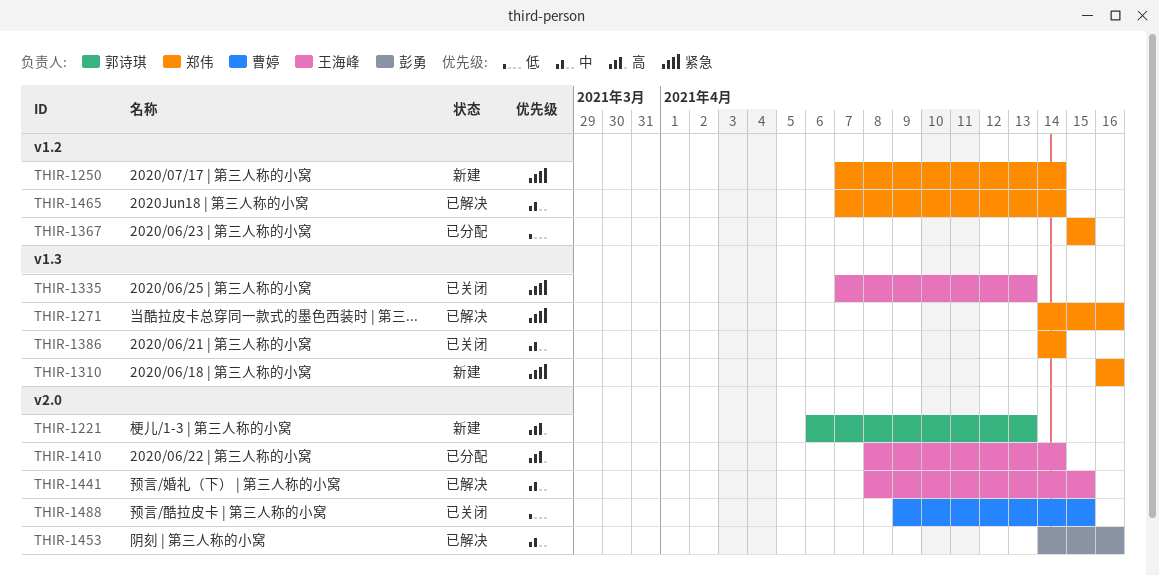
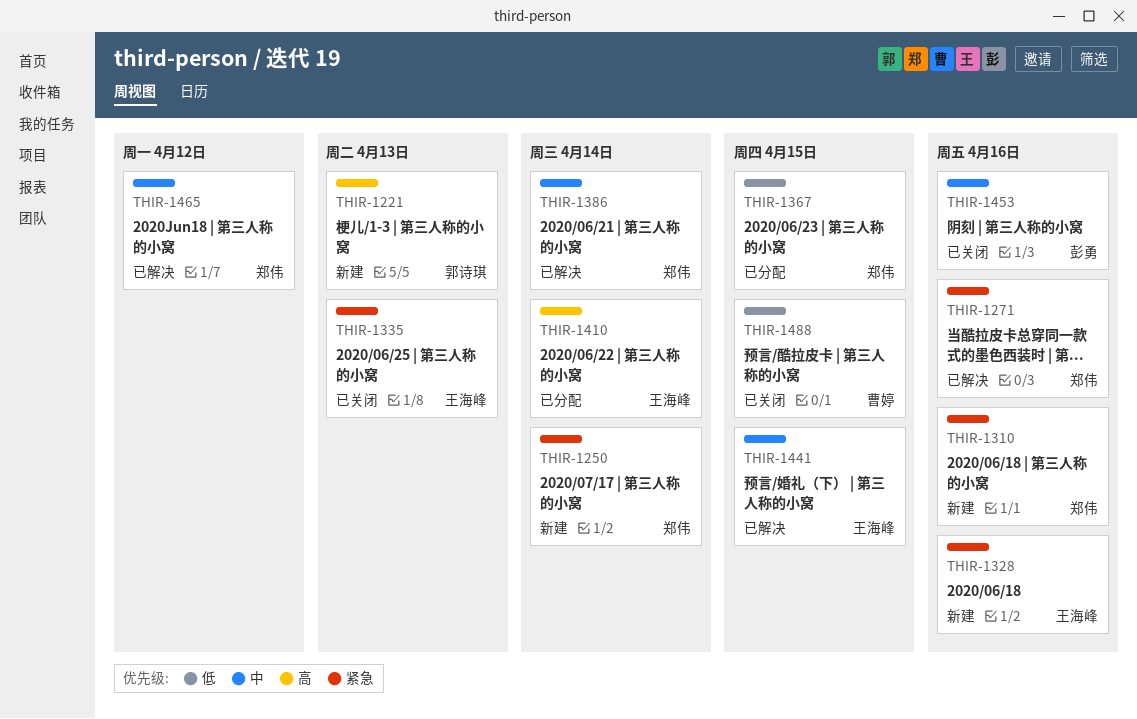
THIR-1328: none -> present
THIR-1386, status: 已关闭 -> 已解决
THIR-1453, status: 已解决 -> 已关闭
THIR-1465, due: Apr 14 -> Apr 12

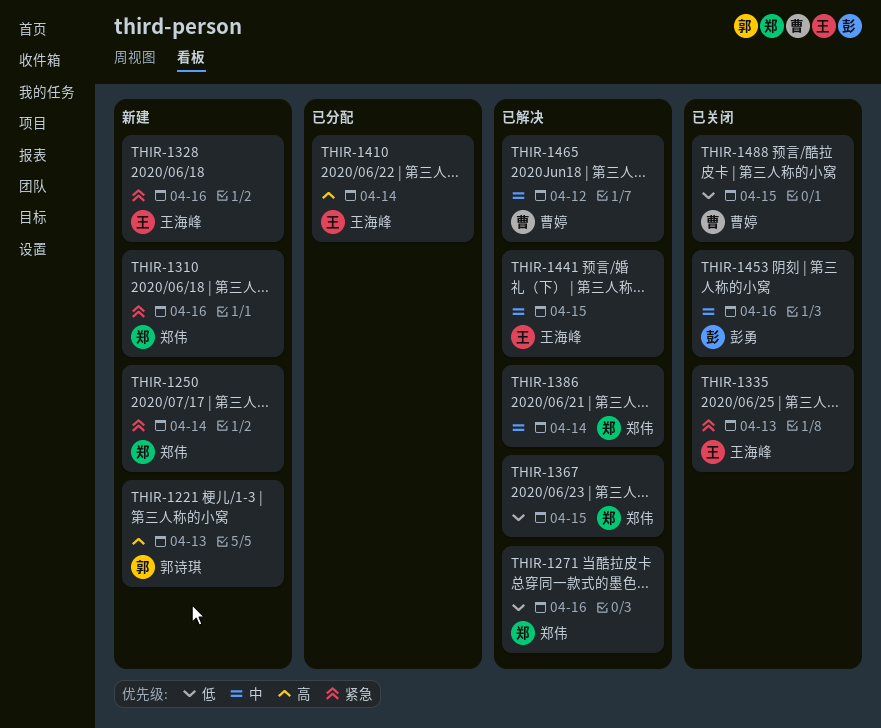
THIR-1271, priority: 紧急 -> 低
THIR-1367, status: 已分配 -> 已解决
THIR-1465, owner: 郑伟 -> 曹婷

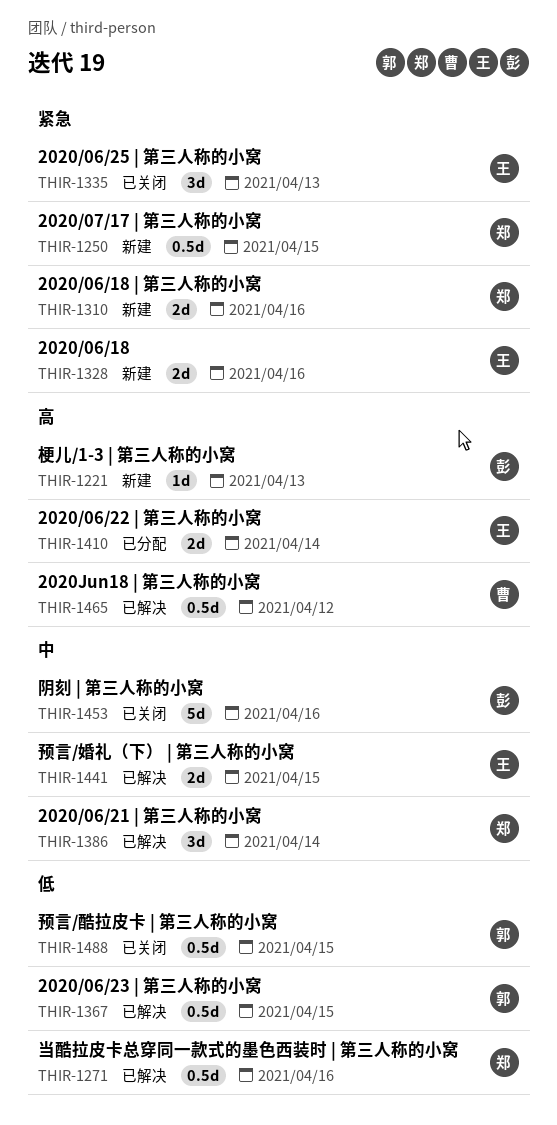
THIR-1221, owner: 郭诗琪 -> 彭勇
THIR-1250, due: Apr 14 -> Apr 15
THIR-1367, owner: 郑伟 -> 郭诗琪
THIR-1465, priority: 中 -> 高
THIR-1488, owner: 曹婷 -> 郭诗琪

